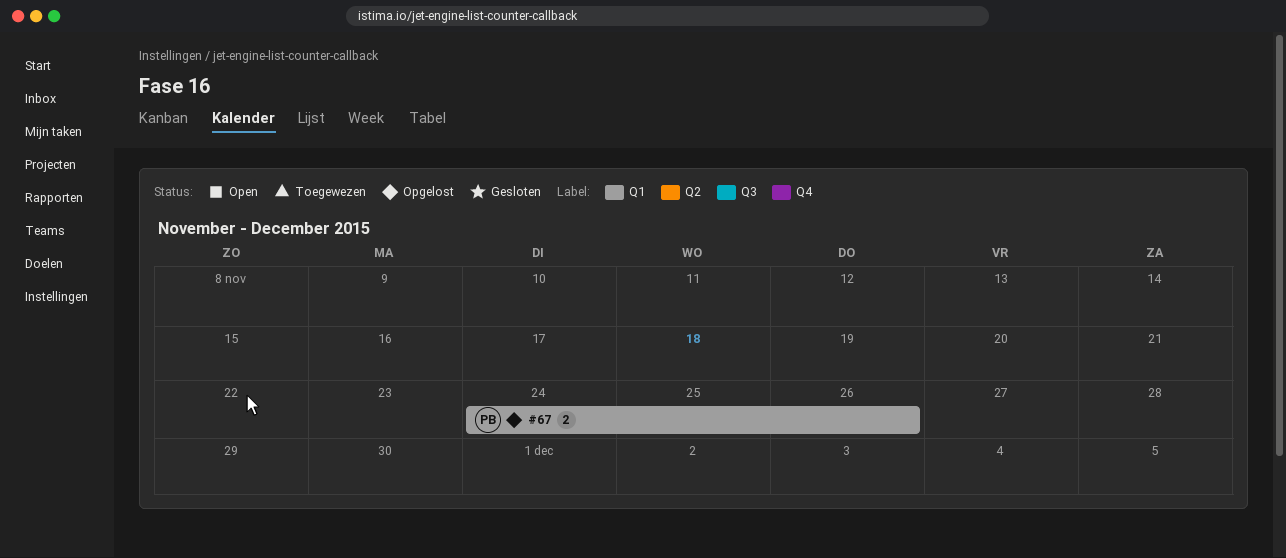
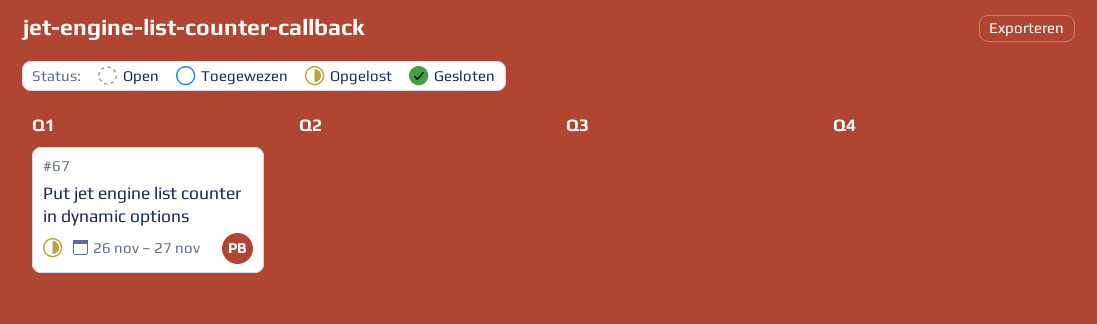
#67, start: Nov 24 -> Nov 26
#67, due: Nov 26 -> Nov 27

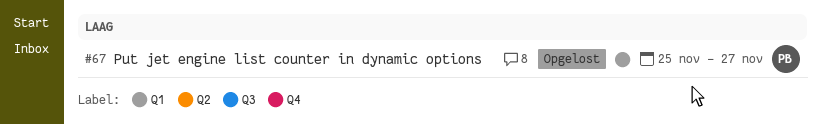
#67, start: Nov 26 -> Nov 25

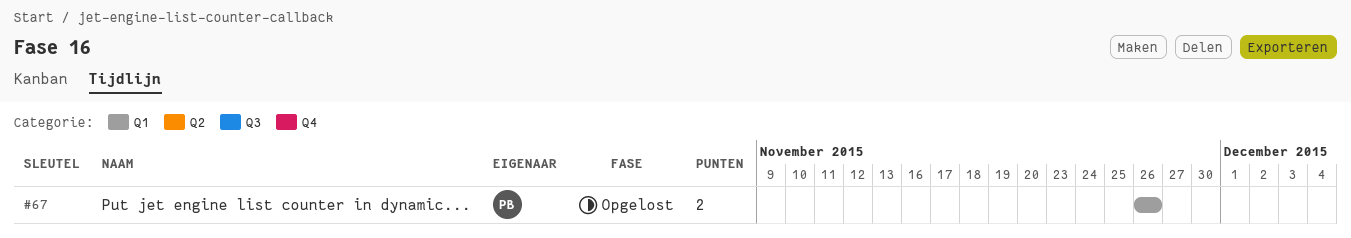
#67, start: Nov 25 -> Nov 26
#67, due: Nov 27 -> Nov 26

